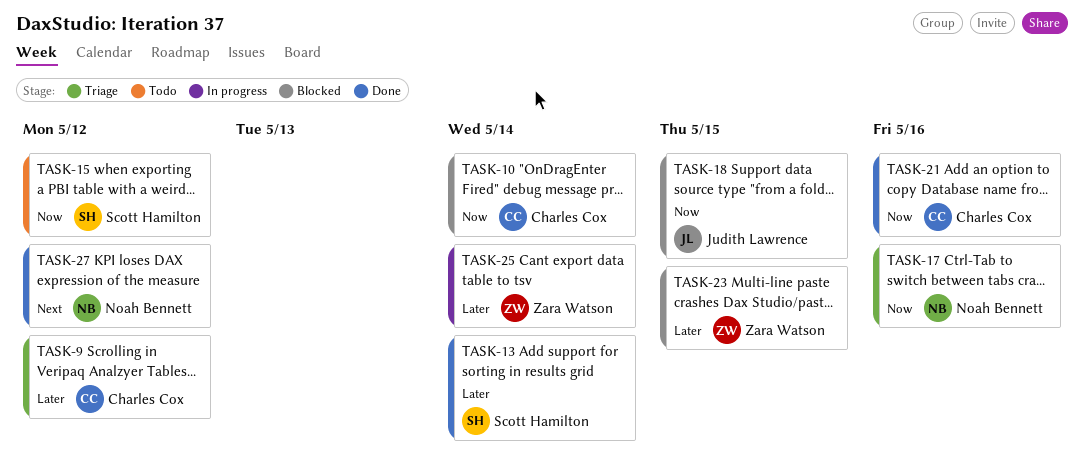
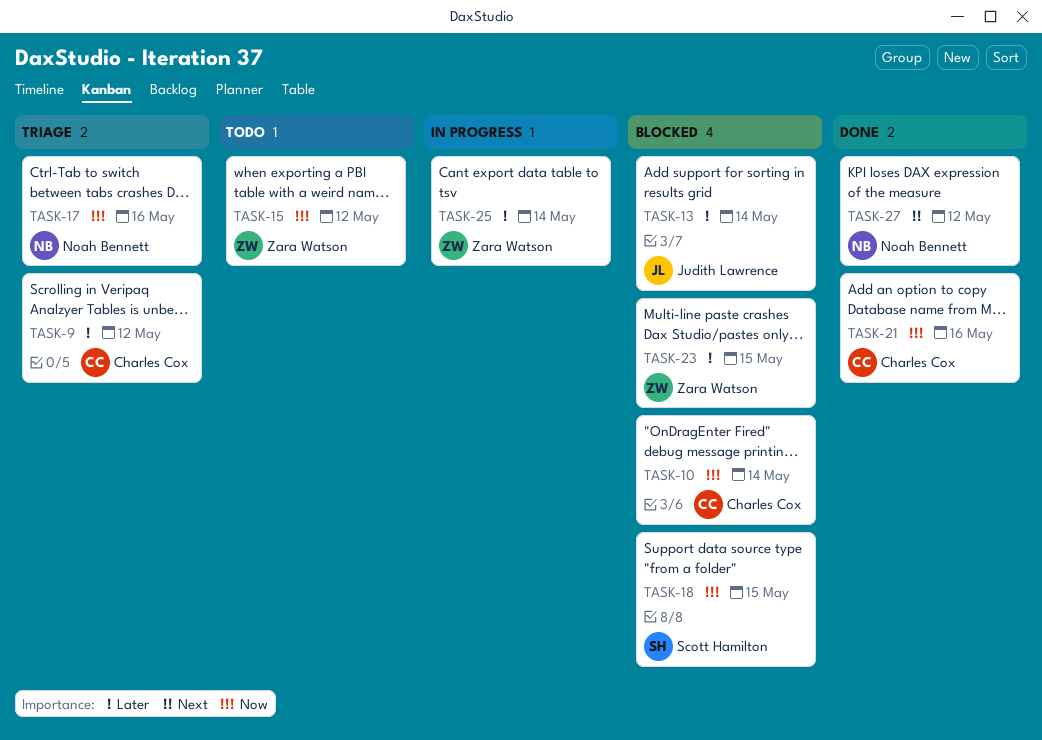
TASK-13, status: Done -> Blocked
TASK-13, owner: Scott Hamilton -> Judith Lawrence
TASK-15, owner: Scott Hamilton -> Zara Watson
TASK-18, owner: Judith Lawrence -> Scott Hamilton

